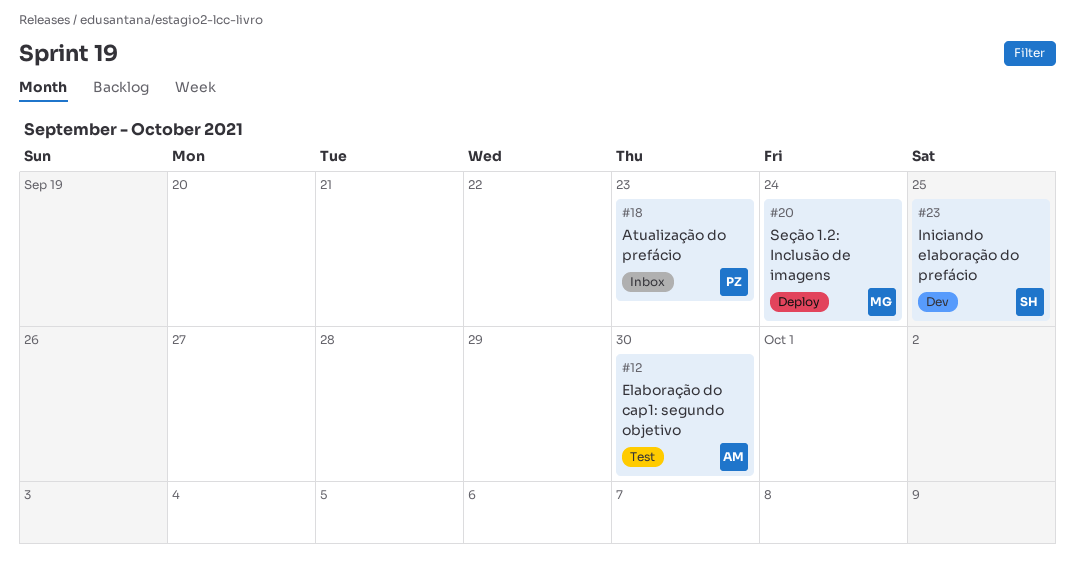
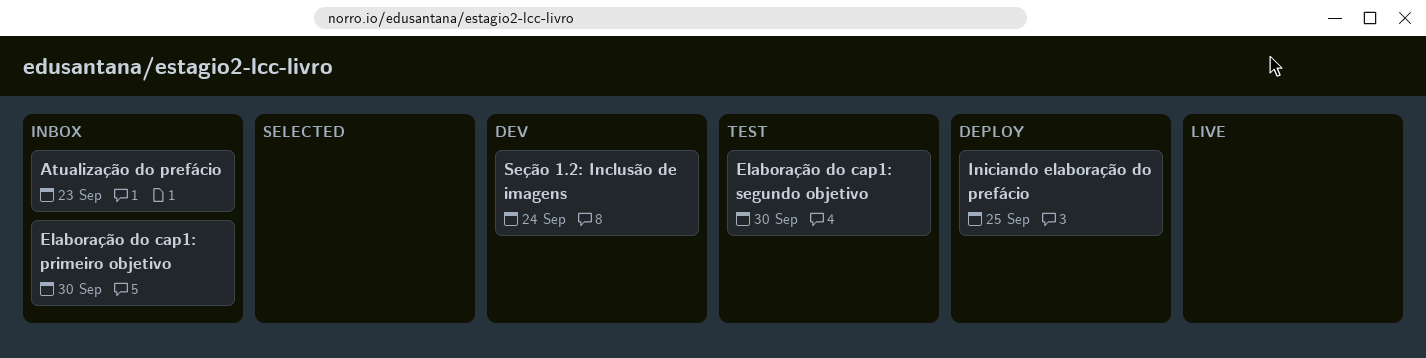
Elaboração do cap1: primeiro objetivo: none -> present
Iniciando elaboração do prefácio, status: Dev -> Deploy
Seção 1.2: Inclusão de imagens, status: Deploy -> Dev

